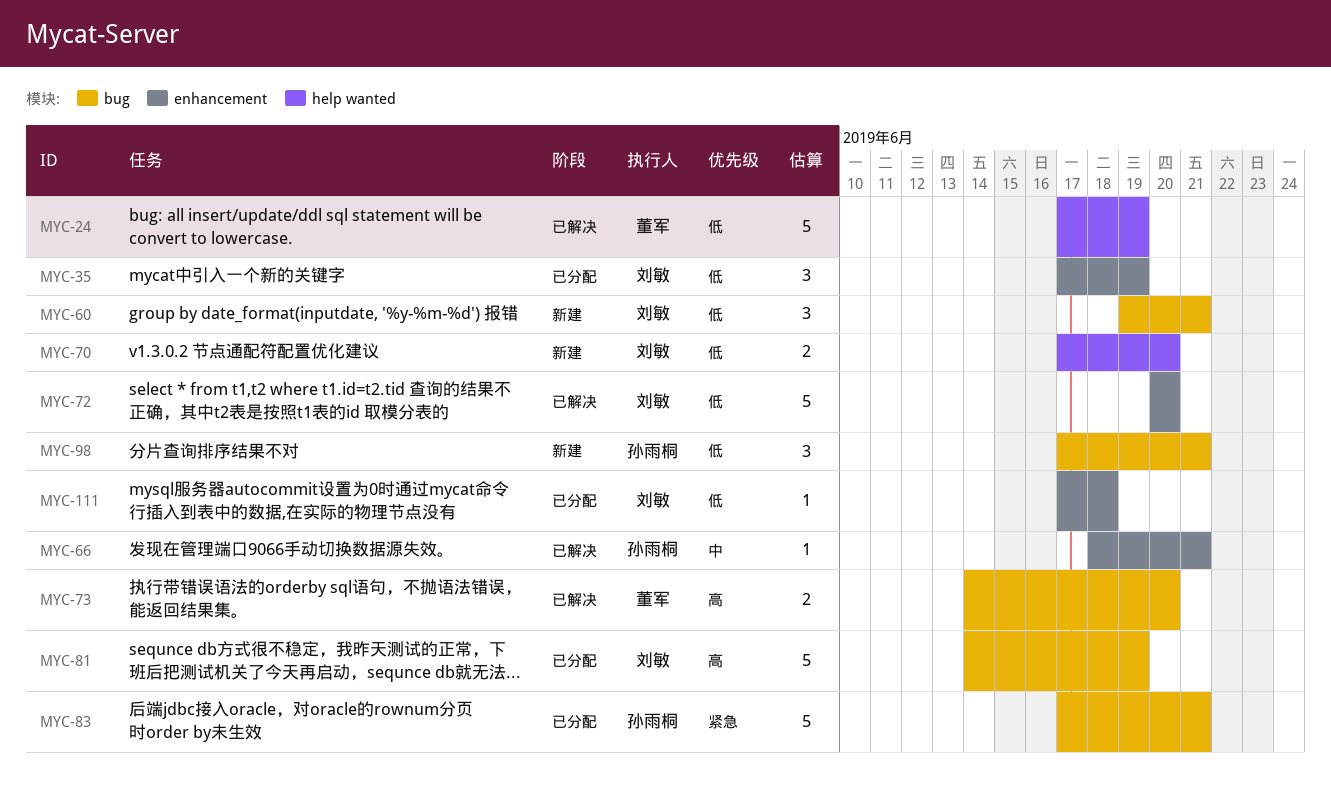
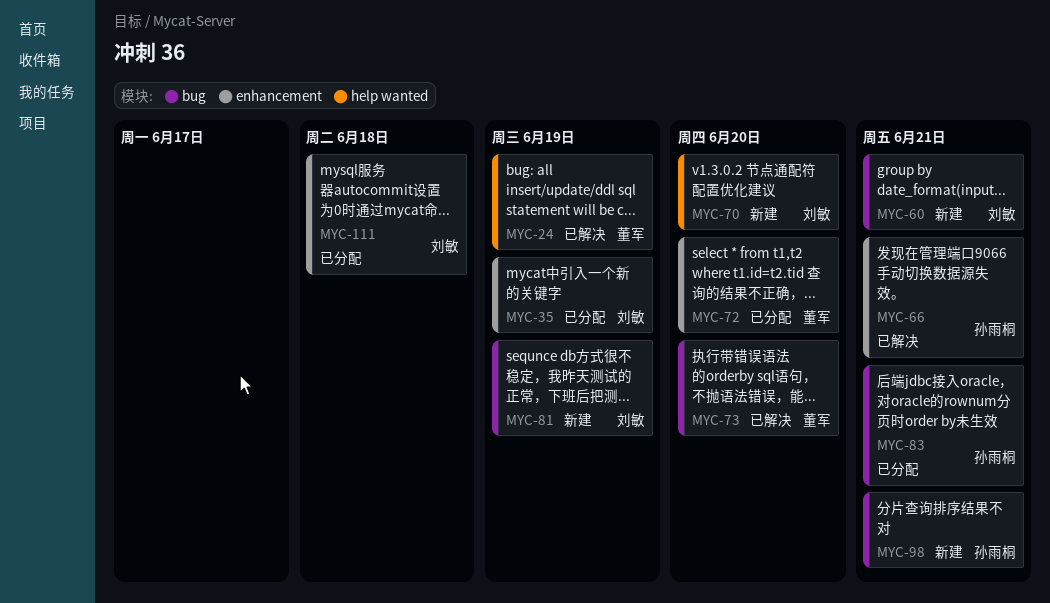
MYC-72, status: 已解决 -> 已分配
MYC-72, owner: 刘敏 -> 董军
MYC-81, status: 已分配 -> 新建

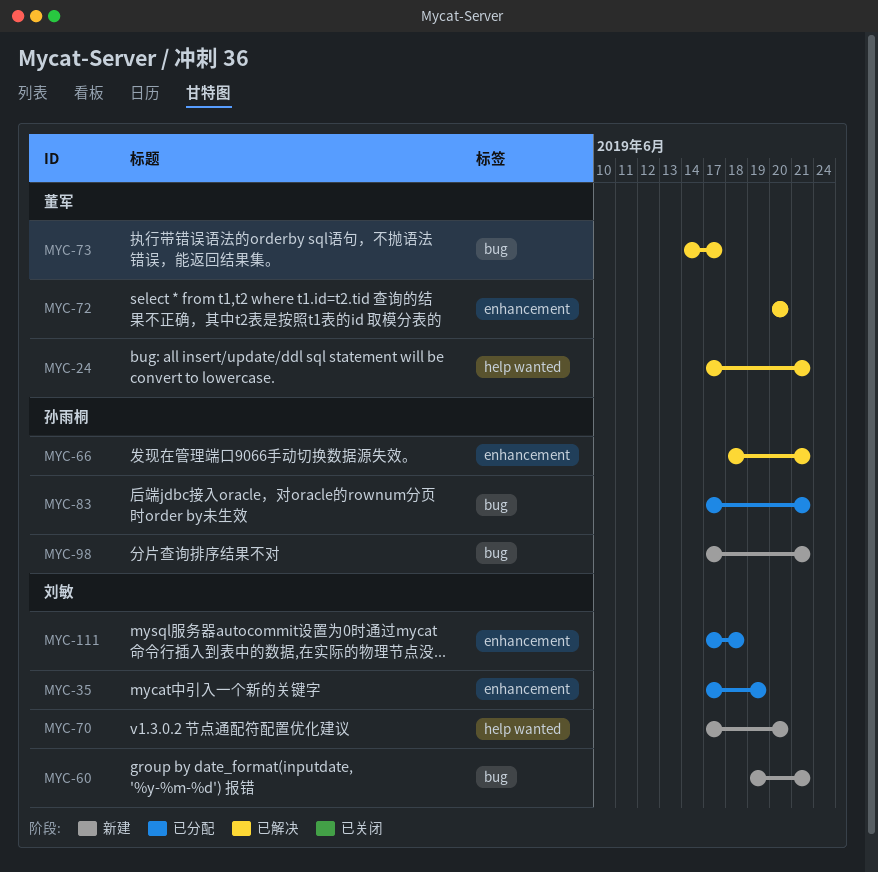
MYC-24, due: Jun 19 -> Jun 21
MYC-72, status: 已分配 -> 已解决
MYC-73, due: Jun 20 -> Jun 17
MYC-81: present -> none

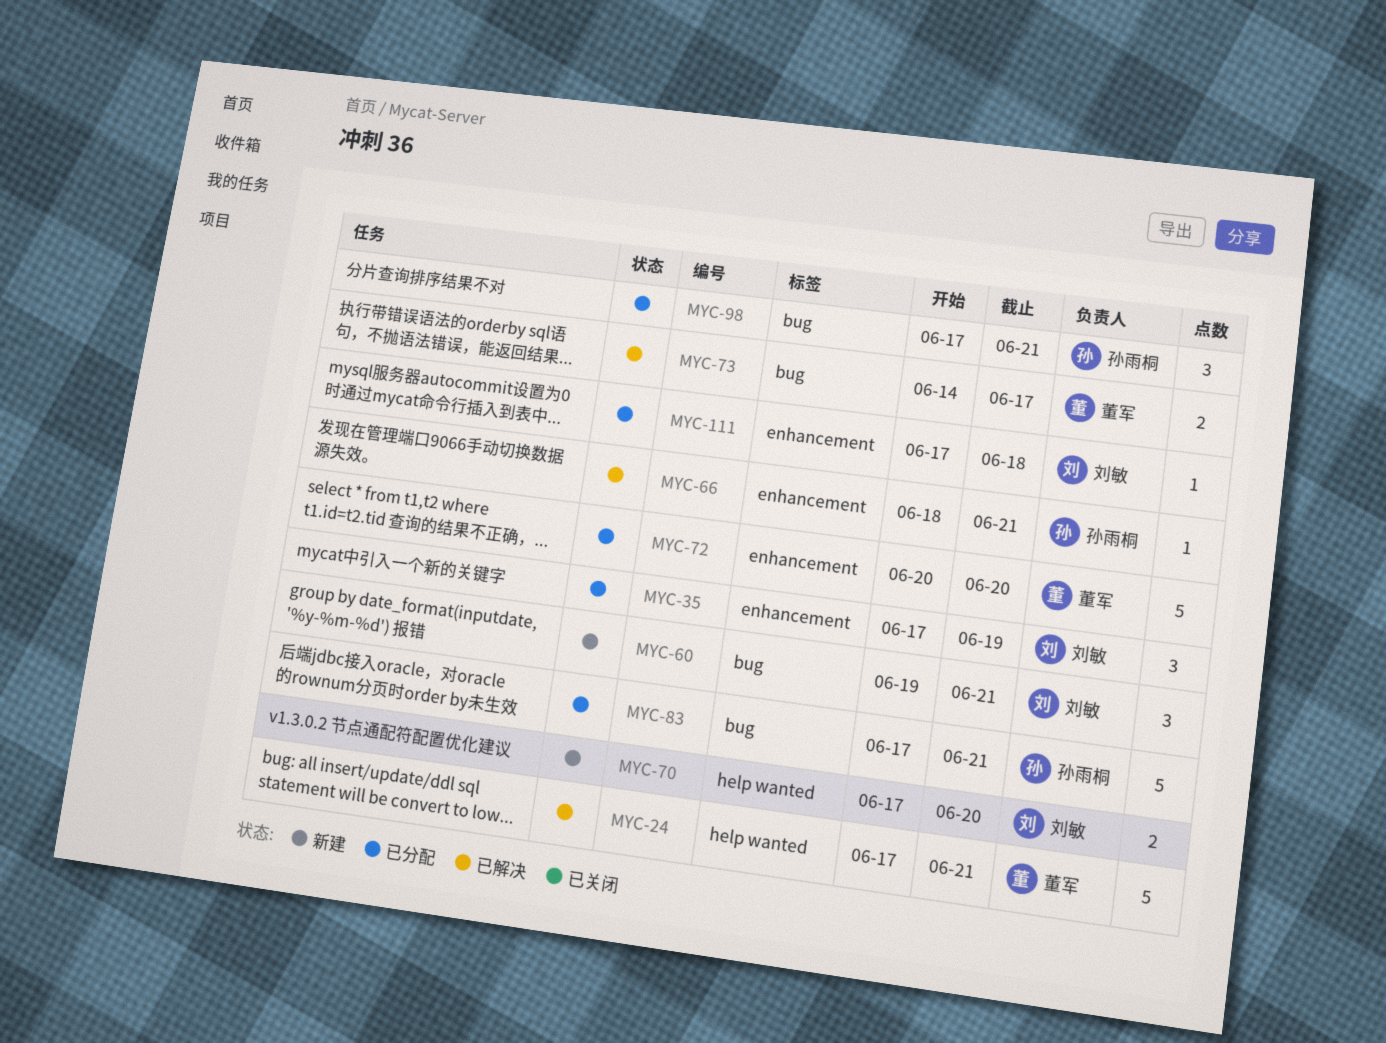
MYC-72, status: 已解决 -> 已分配
MYC-98, status: 新建 -> 已分配

